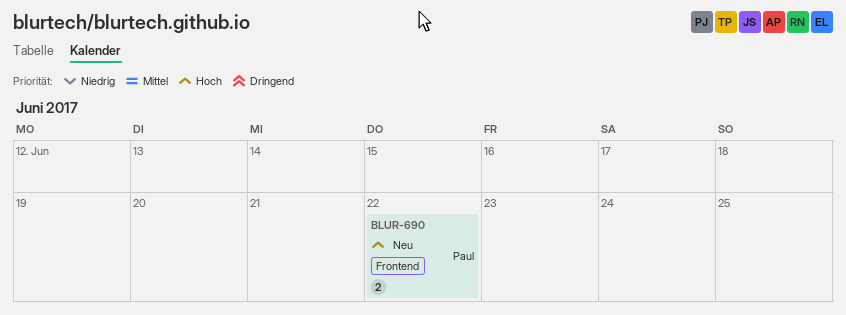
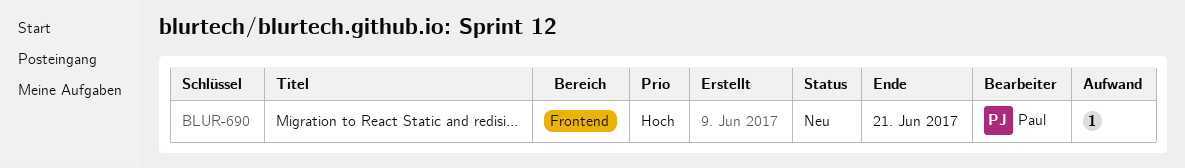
BLUR-690, estimate: 2 -> 1
BLUR-690, due: Jun 22 -> Jun 21

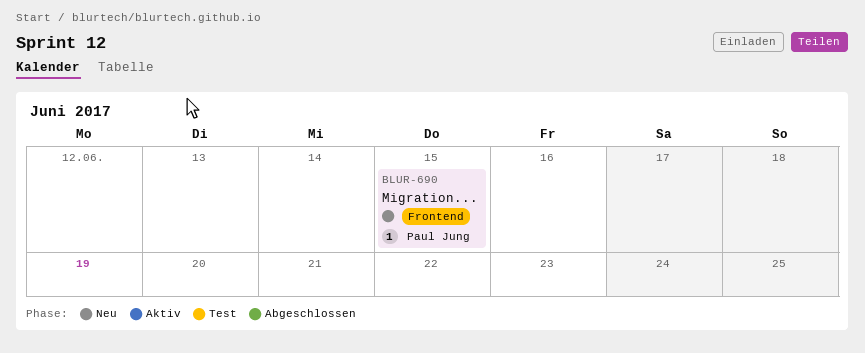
BLUR-690, due: Jun 21 -> Jun 15

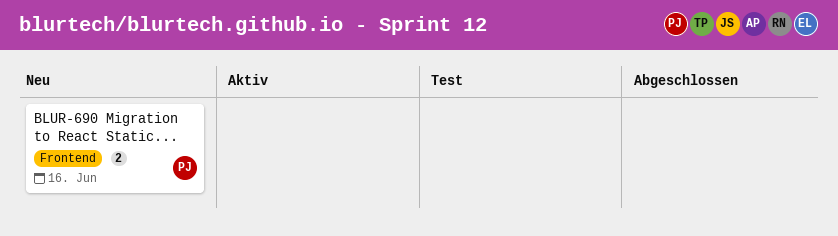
BLUR-690, estimate: 1 -> 2
BLUR-690, due: Jun 15 -> Jun 16

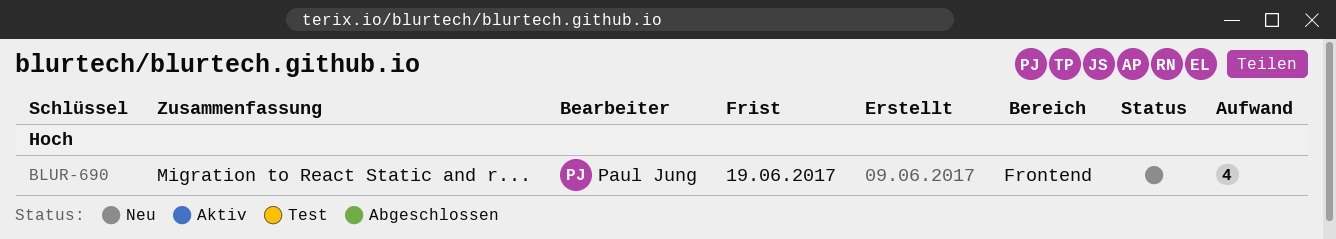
BLUR-690, estimate: 2 -> 4
BLUR-690, due: Jun 16 -> Jun 19

